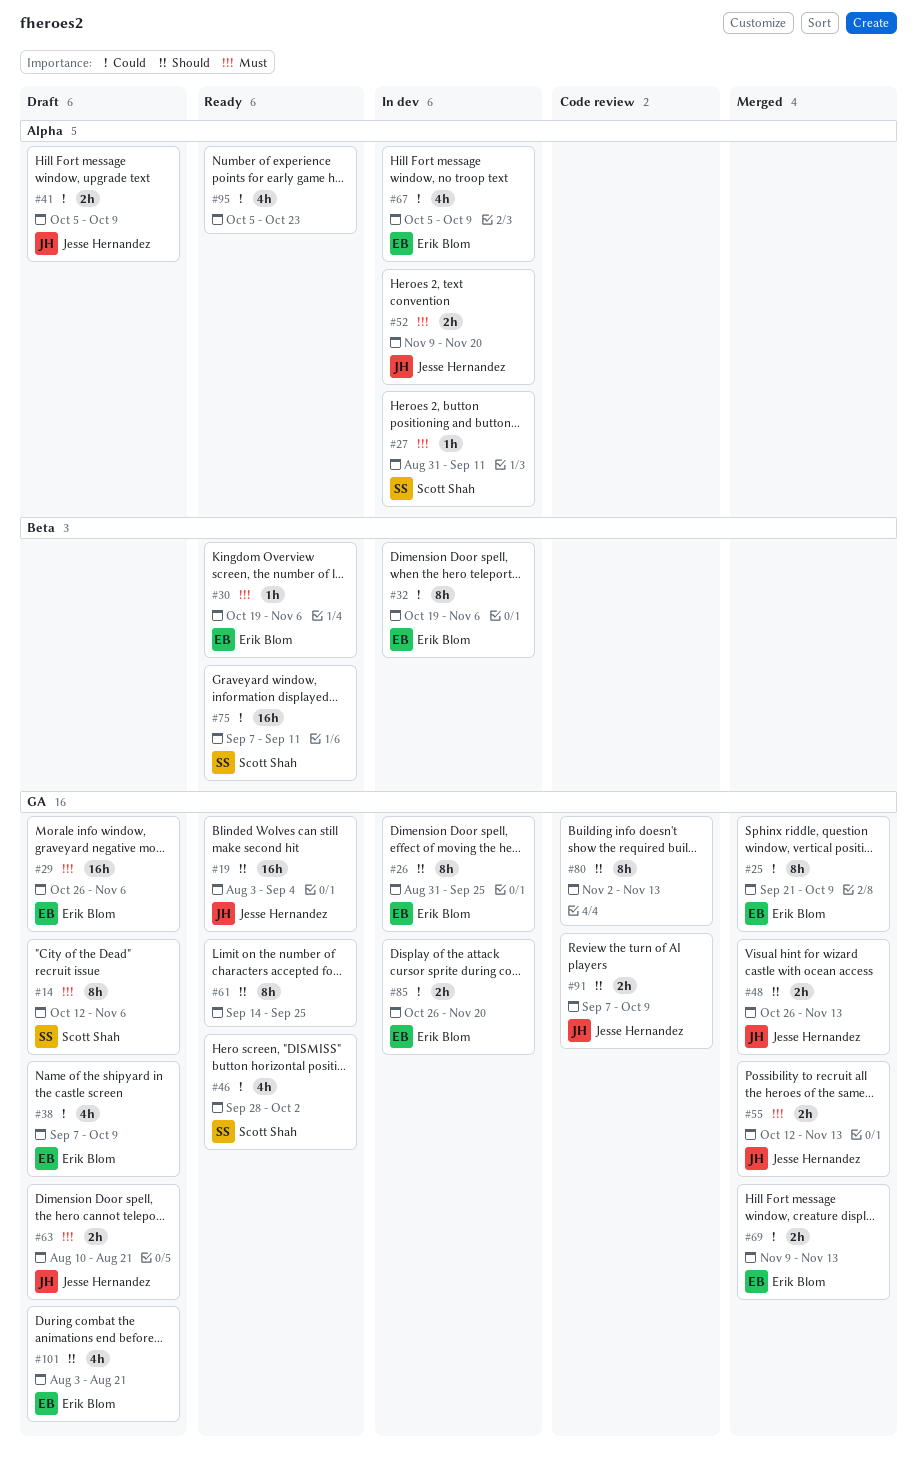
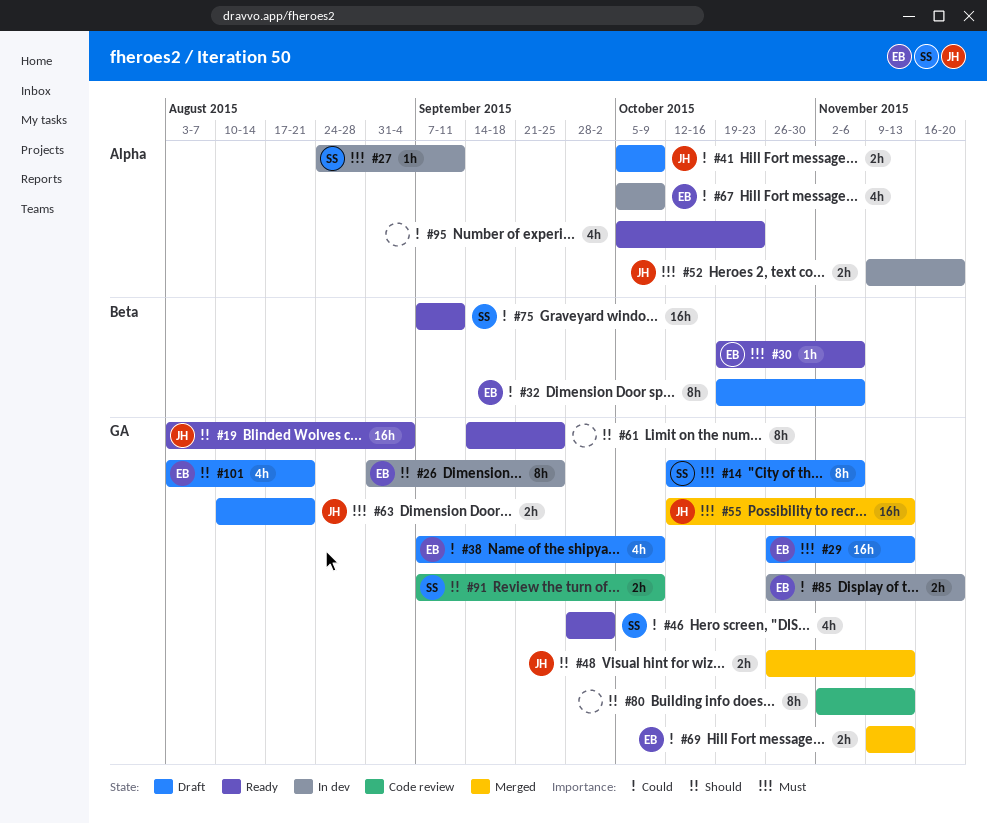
#25: present -> none
#27, start: Aug 31 -> Aug 24
#29, due: Nov 6 -> Nov 13
#32, status: In dev -> Draft
#55, estimate: 2h -> 16h
#91, owner: Jesse Hernandez -> Scott Shah

